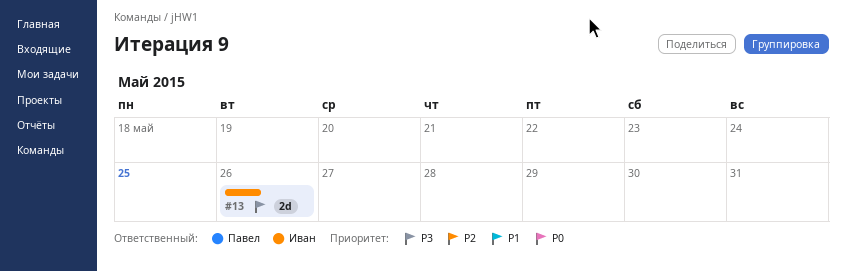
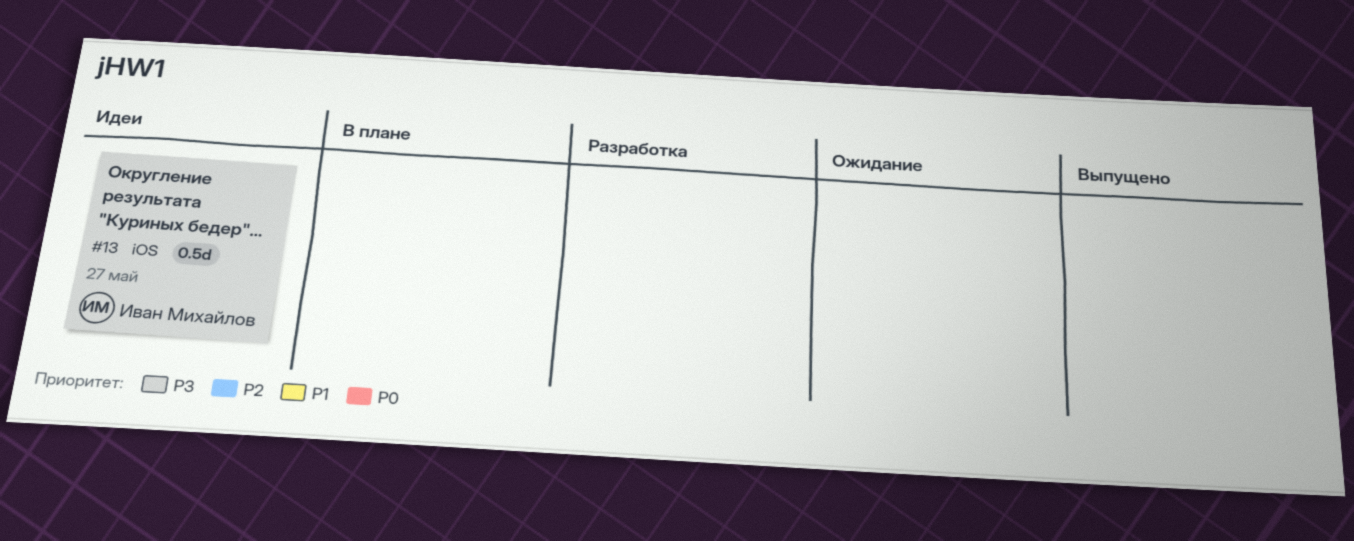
#13, estimate: 2d -> 0.5d
#13, due: May 26 -> May 27

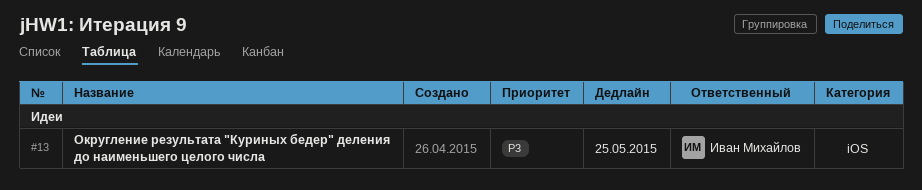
#13, due: May 27 -> May 25

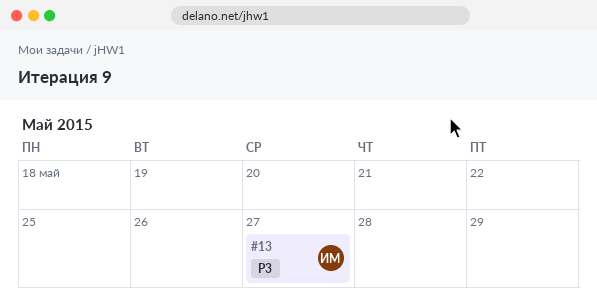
#13, due: May 25 -> May 27

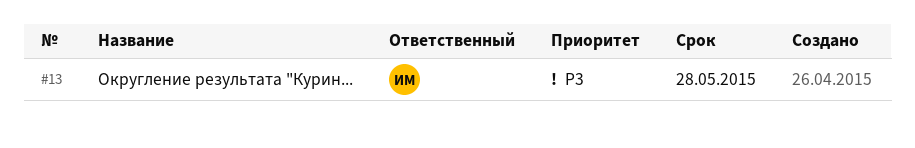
#13, due: May 27 -> May 28

